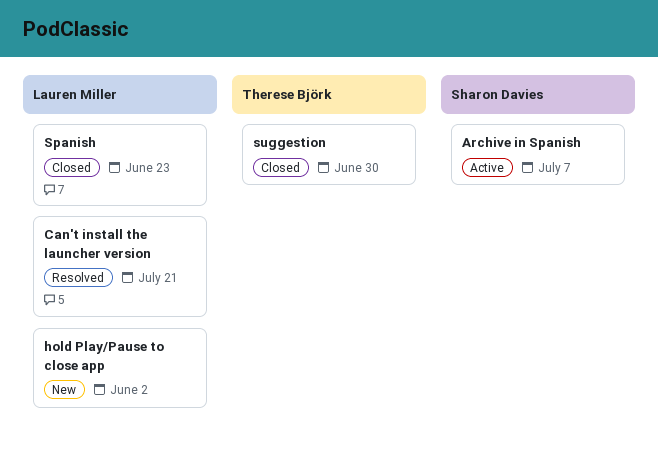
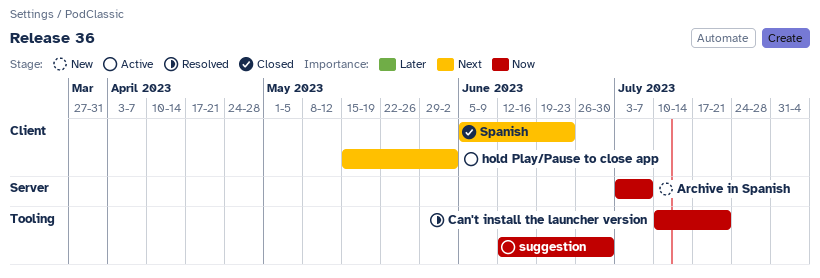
Archive in Spanish, status: Active -> New
hold Play/Pause to close app, status: New -> Active
suggestion, status: Closed -> Active

